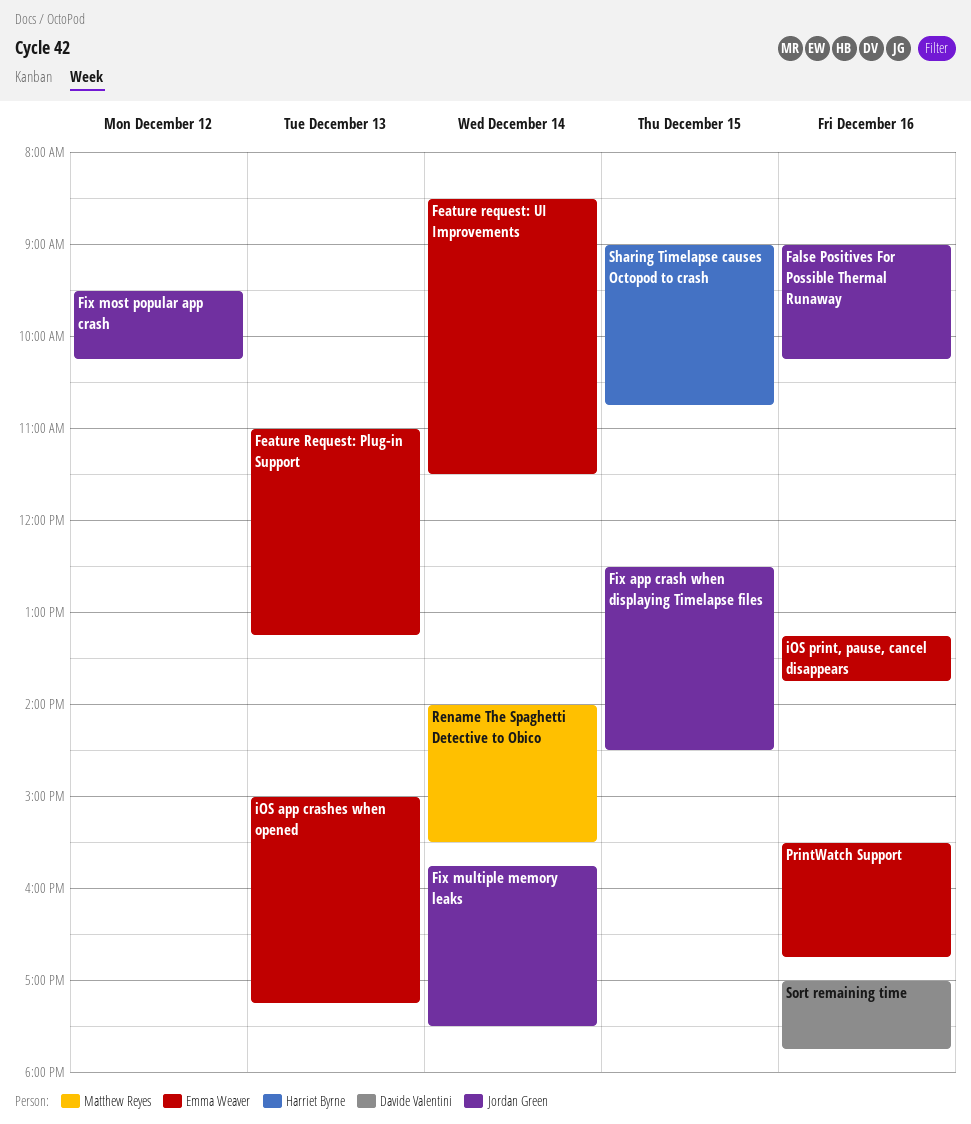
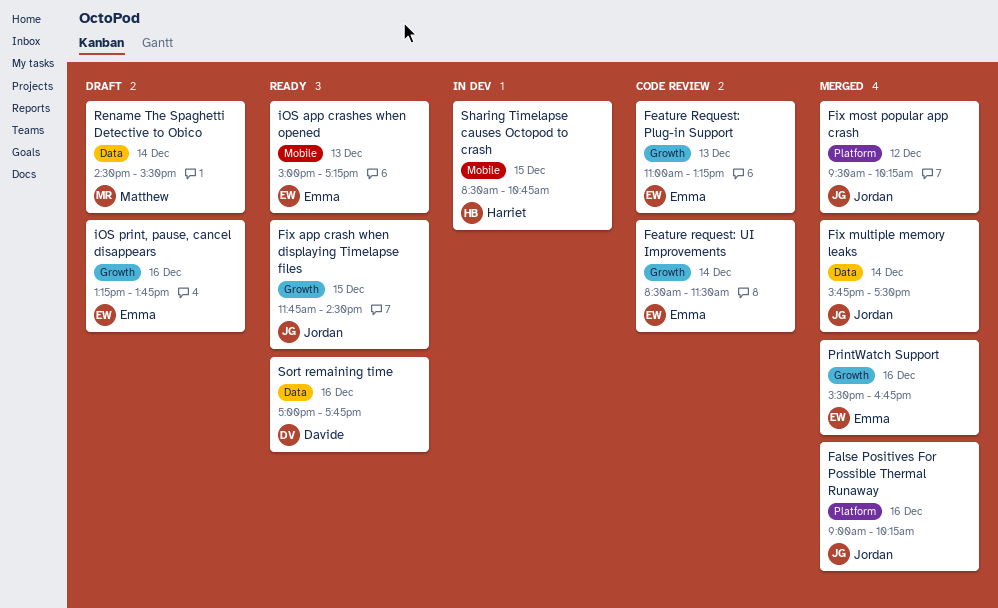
Fix app crash when displaying Timelapse files, begins: 12:30 -> 11:45
Rename The Spaghetti Detective to Obico, begins: 14:00 -> 14:30
Sharing Timelapse causes Octopod to crash, begins: 09:00 -> 08:30

